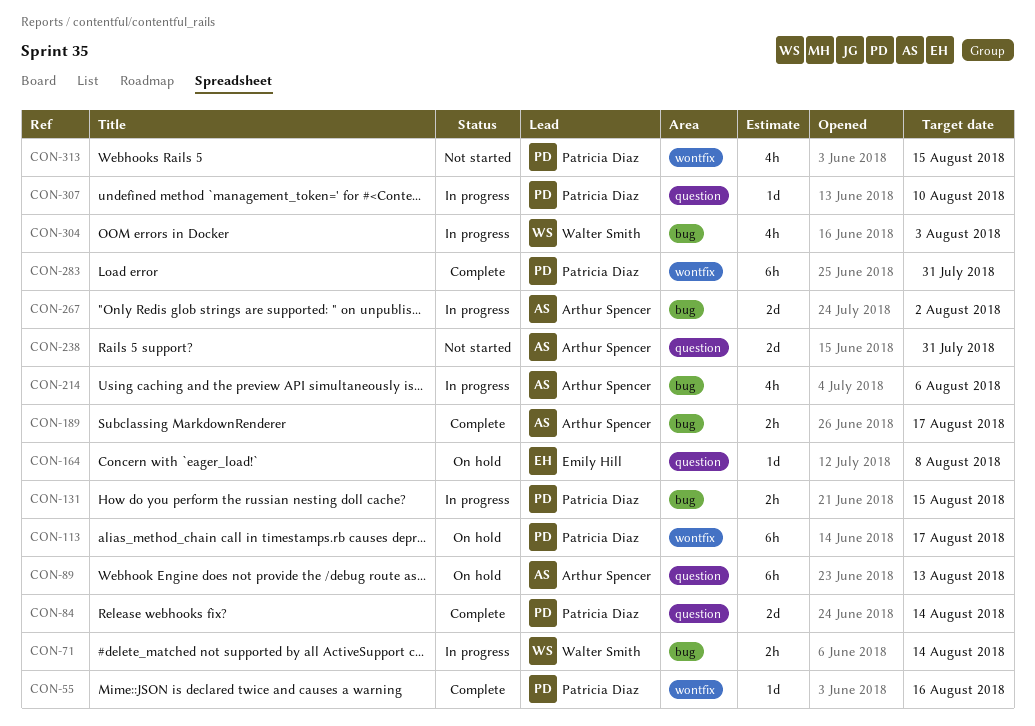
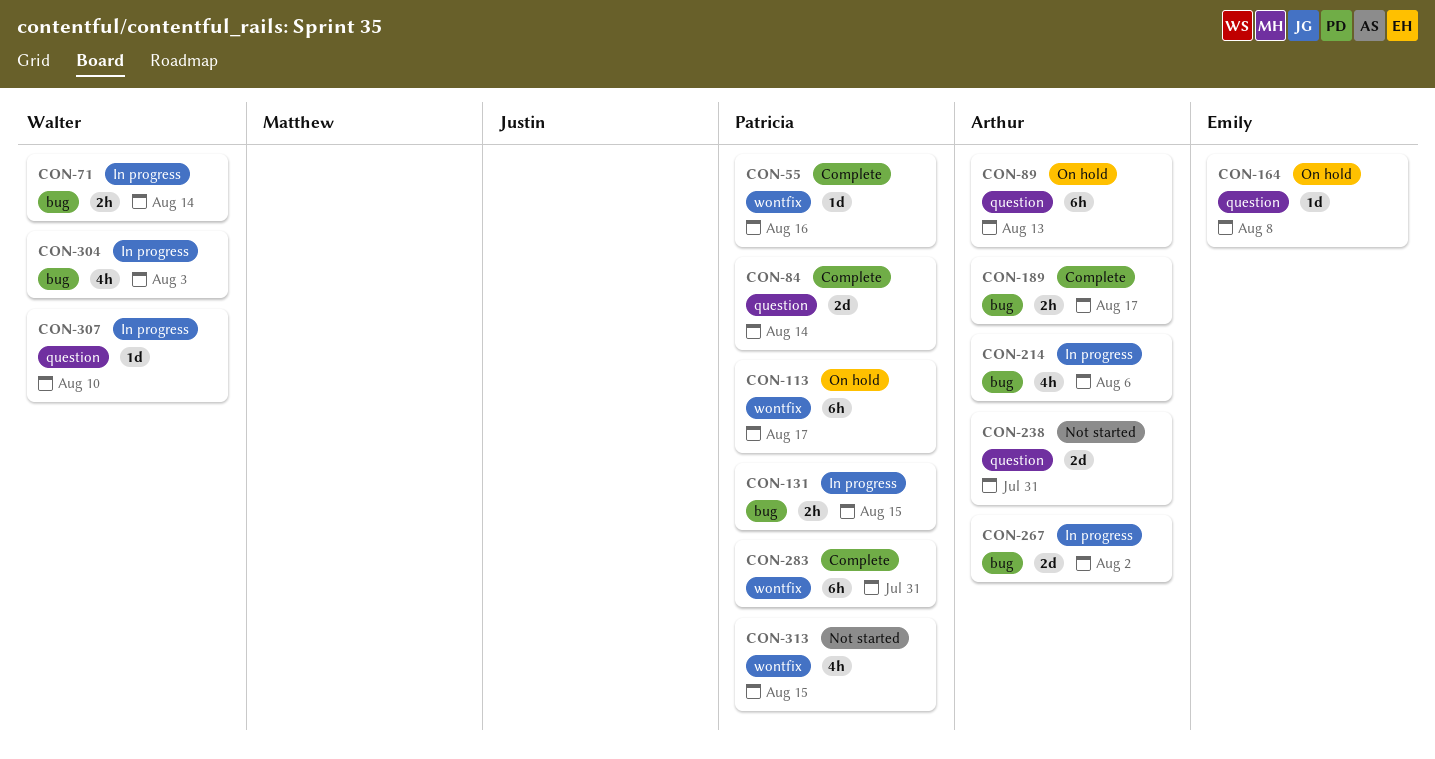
CON-307, owner: Patricia Diaz -> Walter Smith

